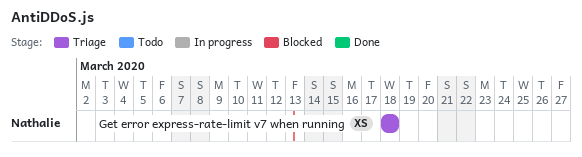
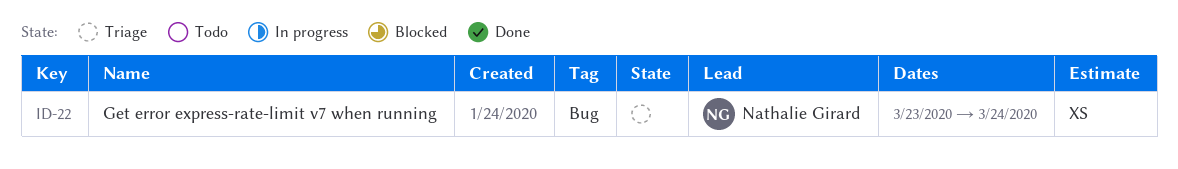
Get error express-rate-limit v7 when running, start: Mar 18 -> Mar 23
Get error express-rate-limit v7 when running, due: Mar 18 -> Mar 24

